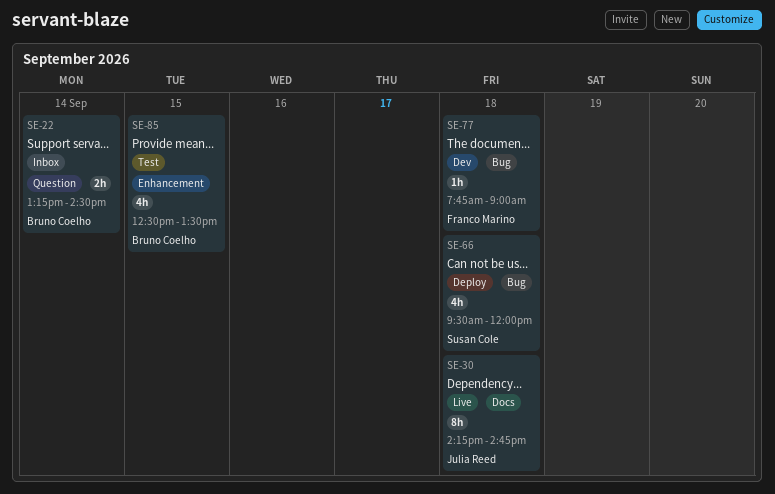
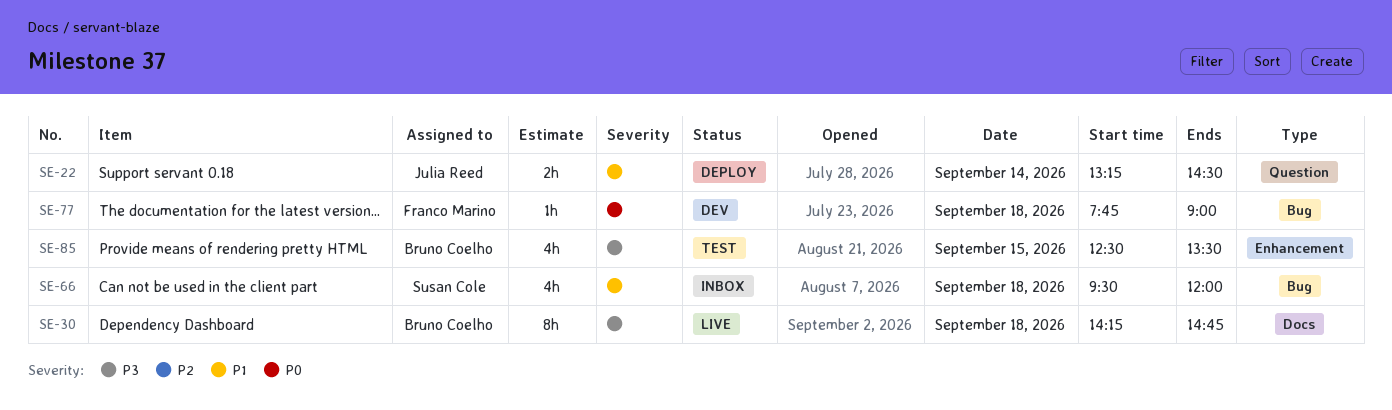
SE-22, status: Inbox -> Deploy
SE-22, owner: Bruno Coelho -> Julia Reed
SE-30, owner: Julia Reed -> Bruno Coelho
SE-66, status: Deploy -> Inbox

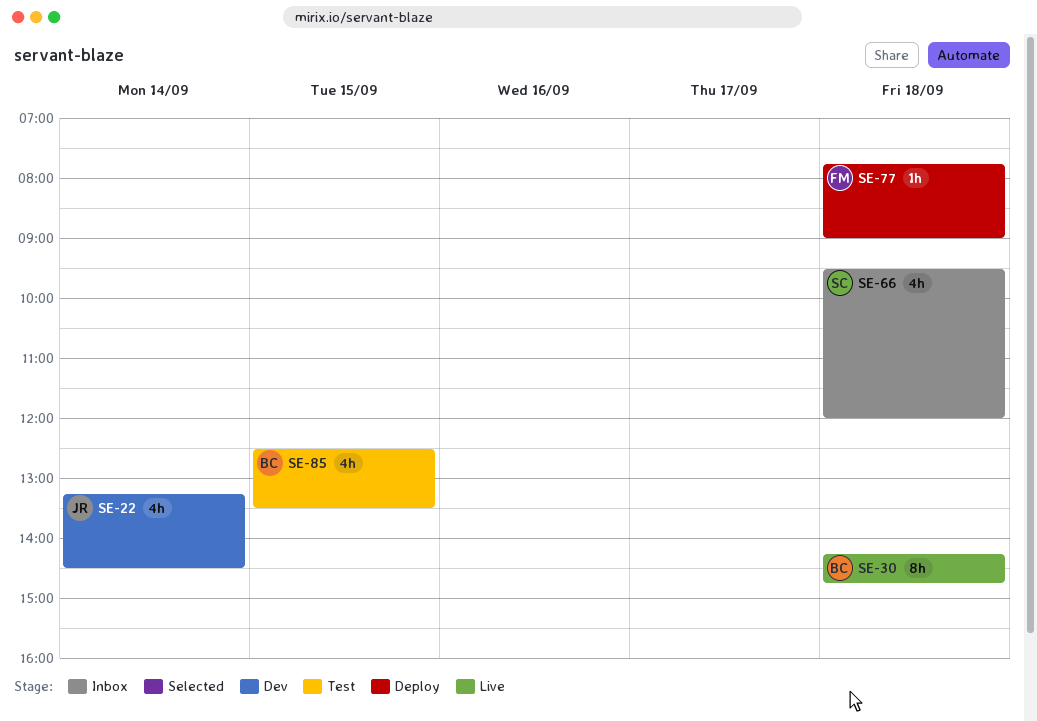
SE-22, status: Deploy -> Dev
SE-22, estimate: 2h -> 4h
SE-77, status: Dev -> Deploy

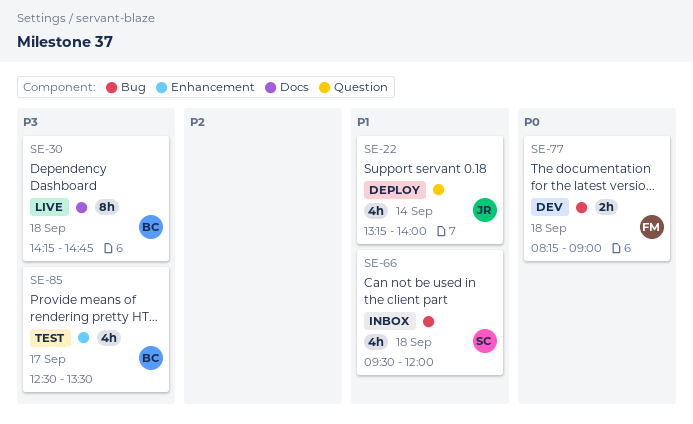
SE-22, status: Dev -> Deploy
SE-22, ends: 14:30 -> 14:00
SE-77, status: Deploy -> Dev
SE-77, estimate: 1h -> 2h
SE-77, begins: 07:45 -> 08:15
SE-85, day: Sep 15 -> Sep 17

